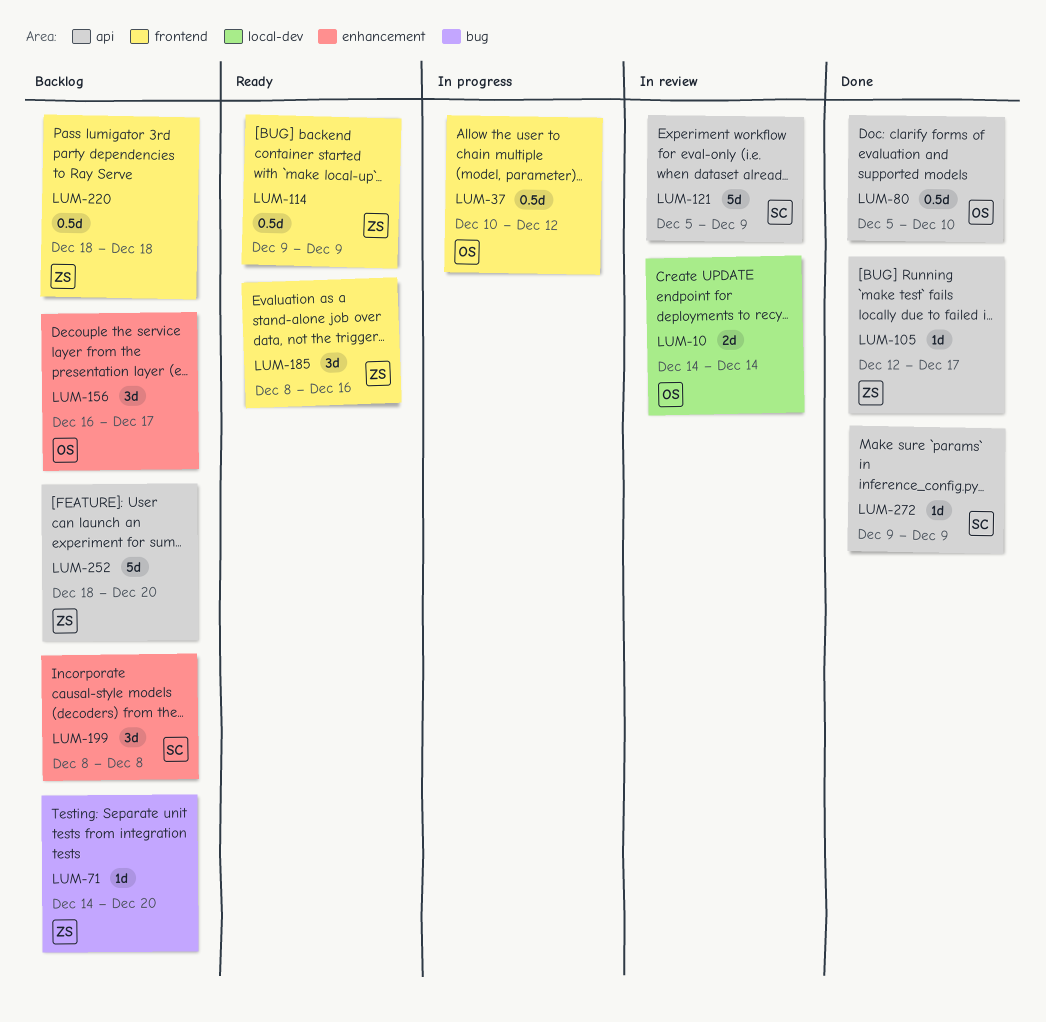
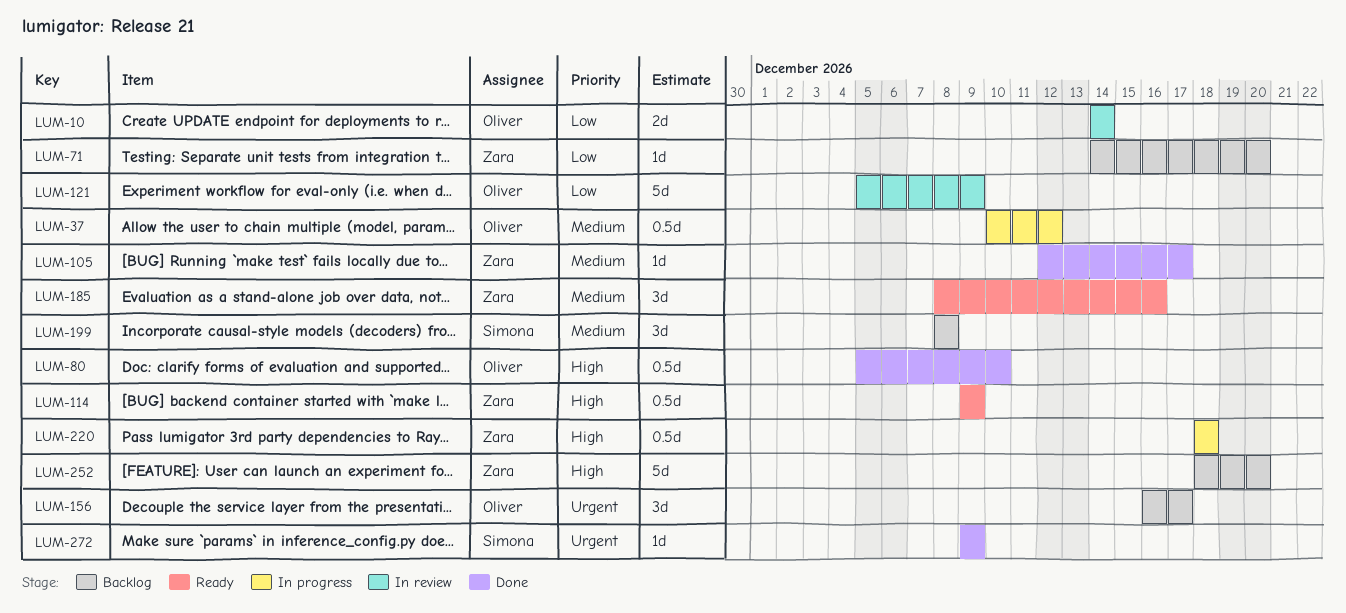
LUM-121, owner: Simona -> Oliver
LUM-220, status: Backlog -> In progress

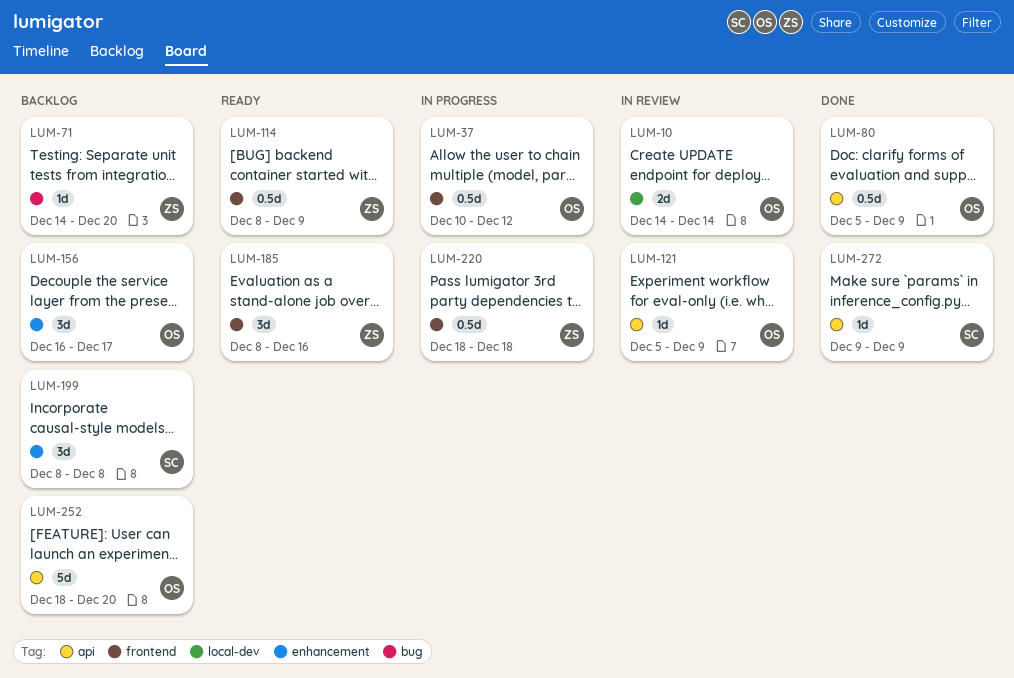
LUM-80, due: Dec 10 -> Dec 9
LUM-105: present -> none
LUM-114, start: Dec 9 -> Dec 8
LUM-121, estimate: 5d -> 1d
LUM-252, owner: Zara -> Oliver

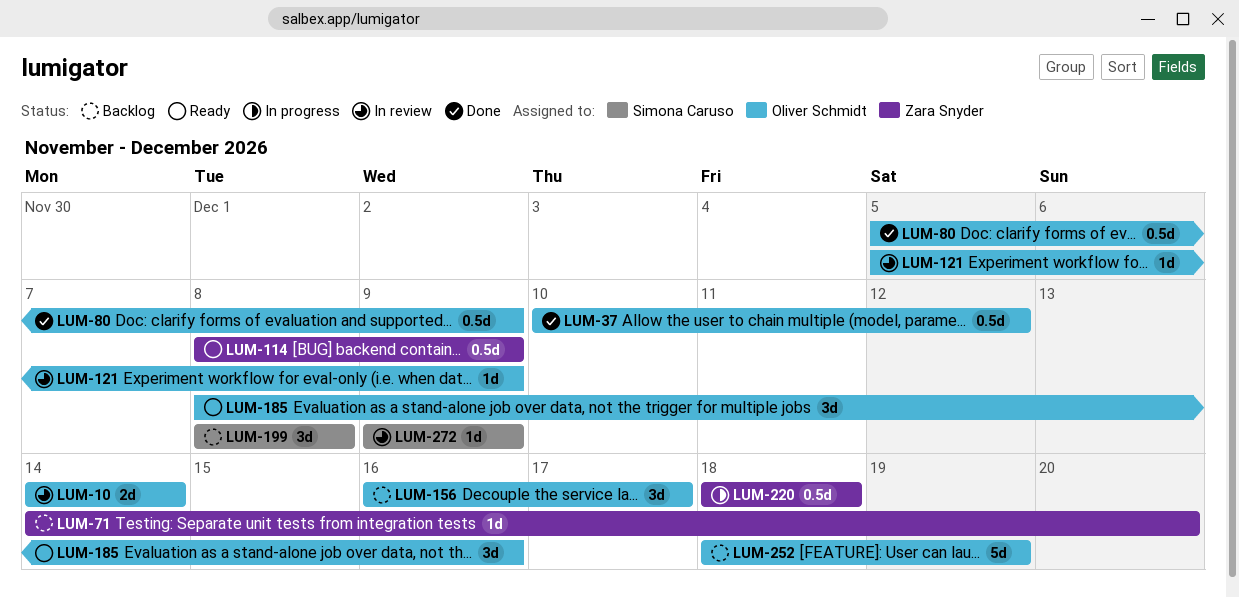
LUM-37, status: In progress -> Done
LUM-185, owner: Zara Snyder -> Oliver Schmidt
LUM-252, due: Dec 20 -> Dec 19
LUM-272, status: Done -> In review

